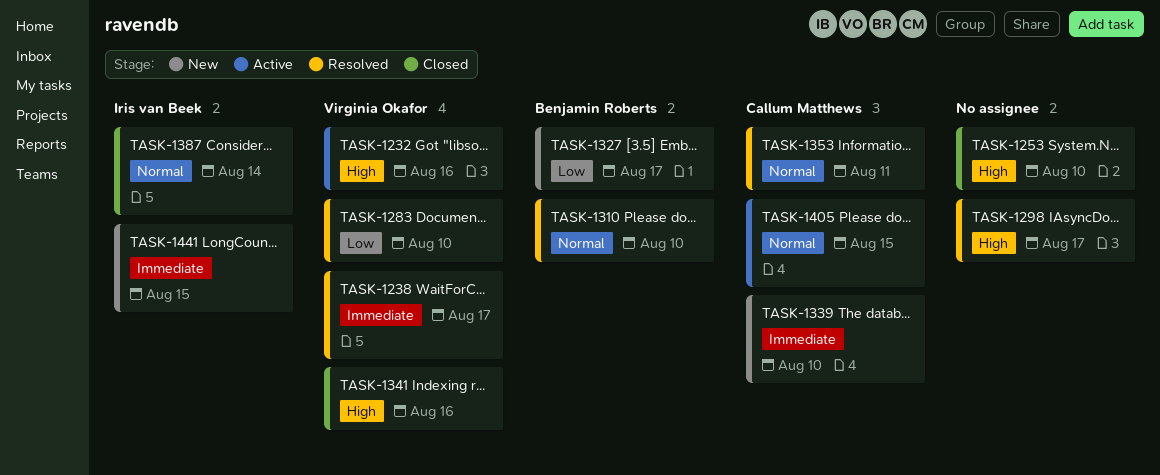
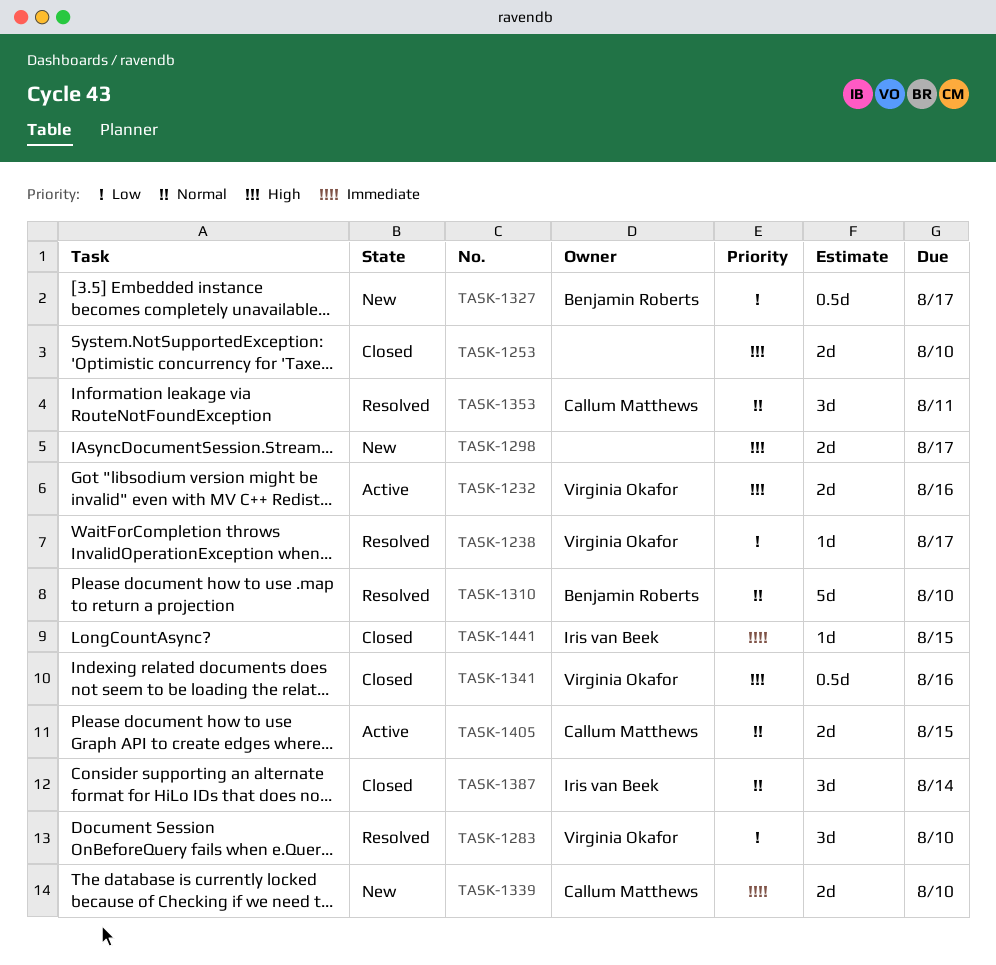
TASK-1238, priority: Immediate -> Low
TASK-1298, status: Resolved -> New
TASK-1441, status: New -> Closed

